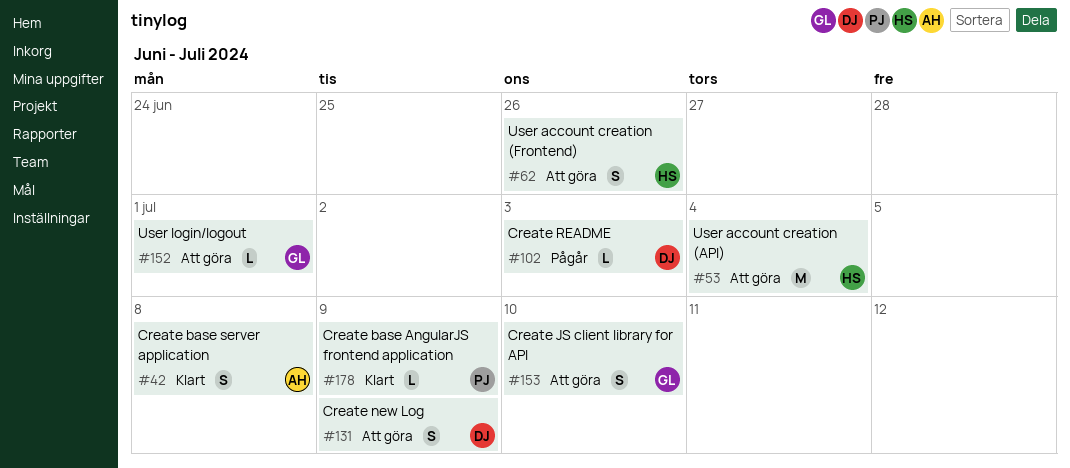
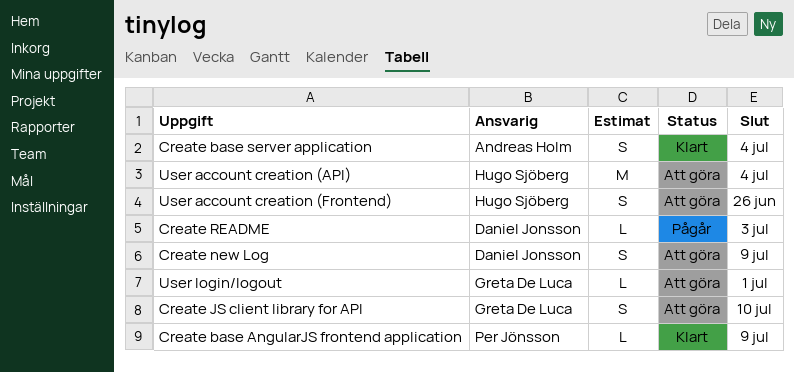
Create base server application, due: Jul 8 -> Jul 4

